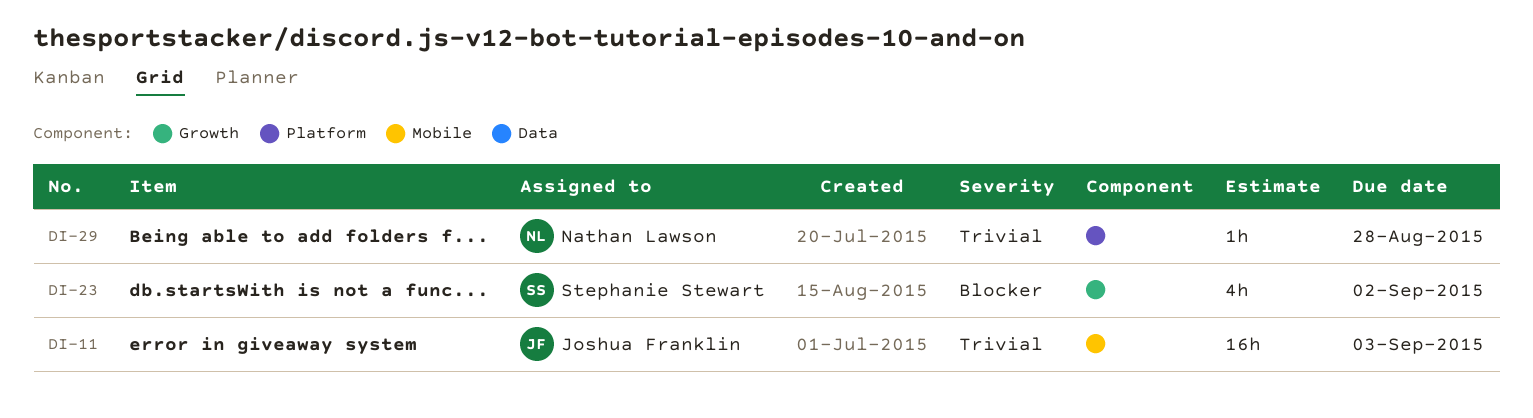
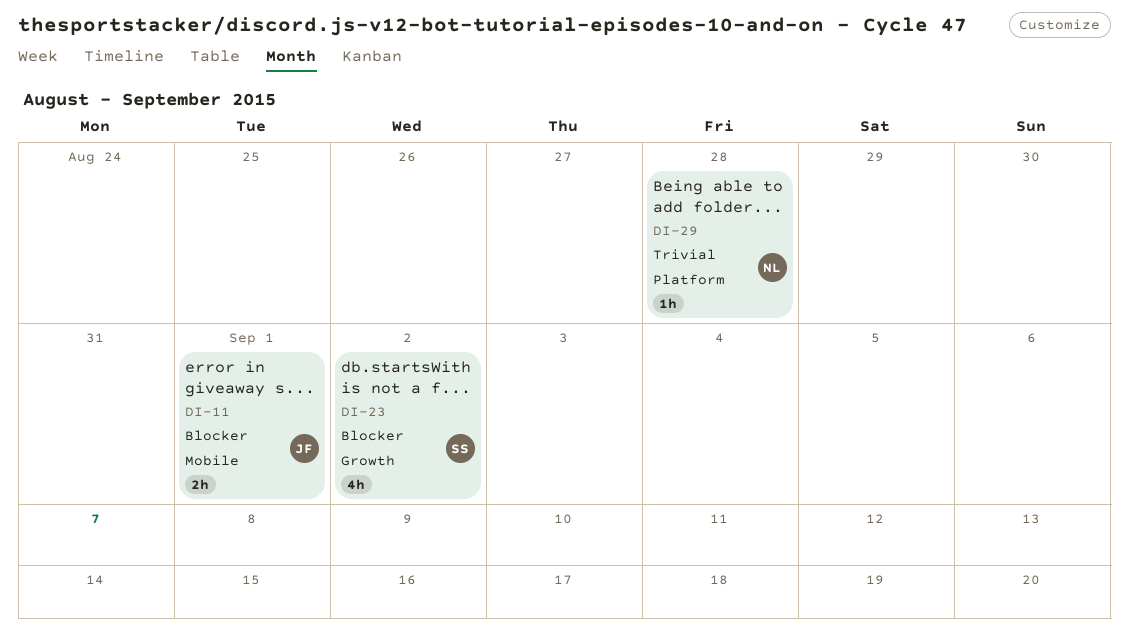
DI-11, priority: Trivial -> Blocker
DI-11, estimate: 16h -> 2h
DI-11, due: Sep 3 -> Sep 1

